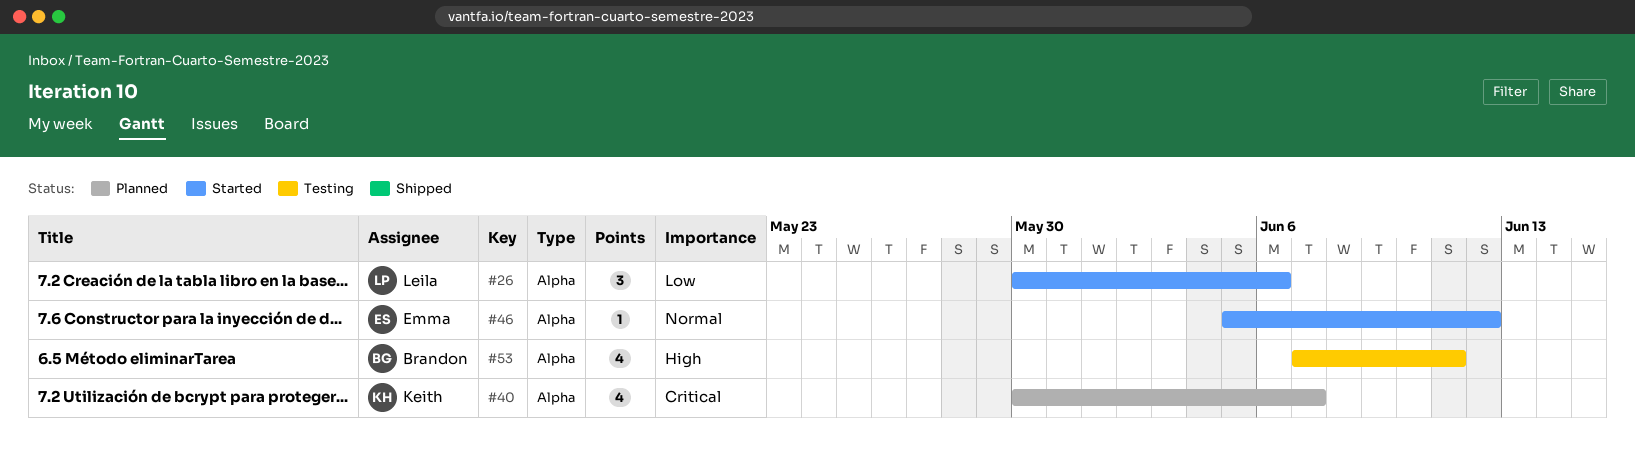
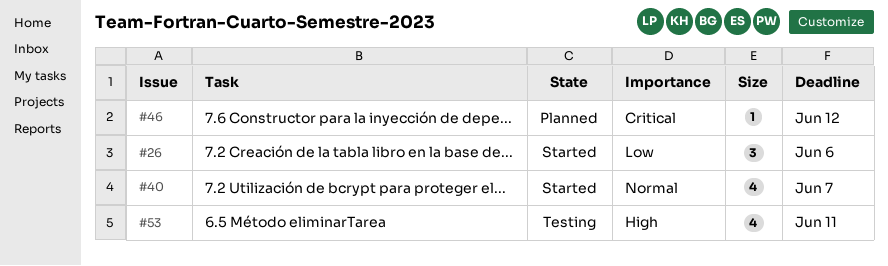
#40, status: Planned -> Started
#40, priority: Critical -> Normal
#46, status: Started -> Planned
#46, priority: Normal -> Critical

